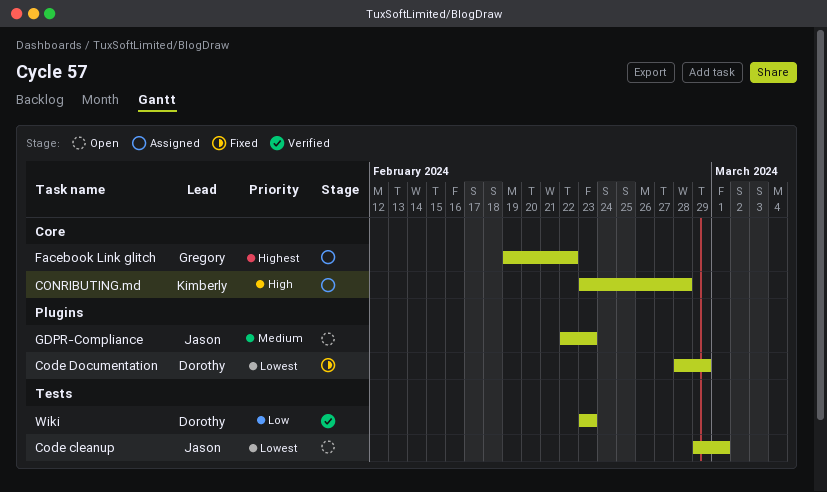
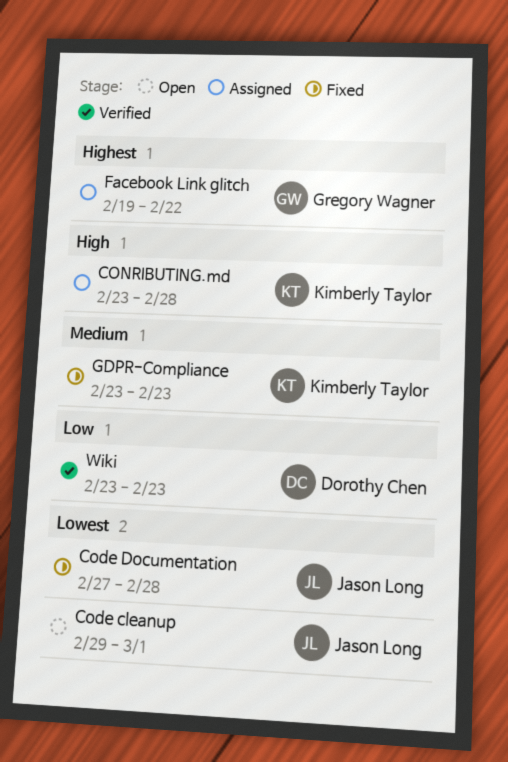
Code Documentation, owner: Dorothy Chen -> Jason Long
Code Documentation, start: Feb 28 -> Feb 27
Code Documentation, due: Feb 29 -> Feb 28
GDPR-Compliance, status: Open -> Fixed
GDPR-Compliance, owner: Jason Long -> Kimberly Taylor
GDPR-Compliance, start: Feb 22 -> Feb 23

